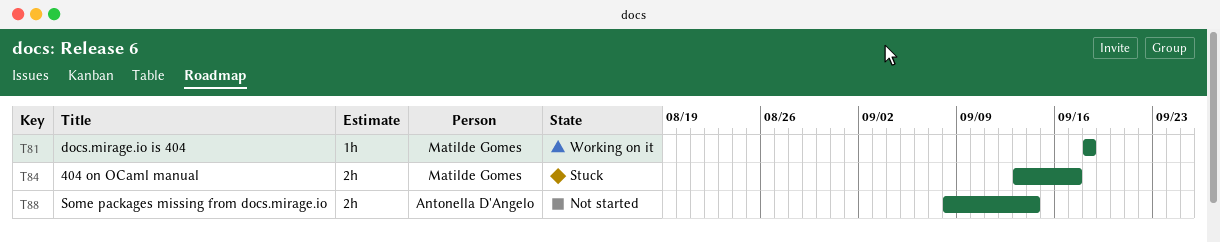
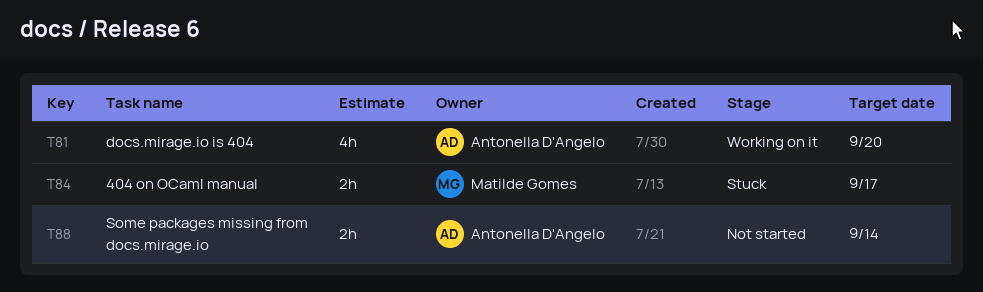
T81, owner: Matilde Gomes -> Antonella D'Angelo
T81, estimate: 1h -> 4h
T81, due: Sep 18 -> Sep 20

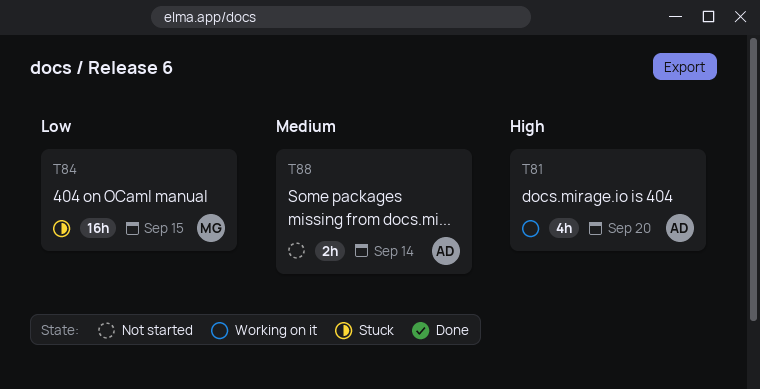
T84, estimate: 2h -> 16h
T84, due: Sep 17 -> Sep 15

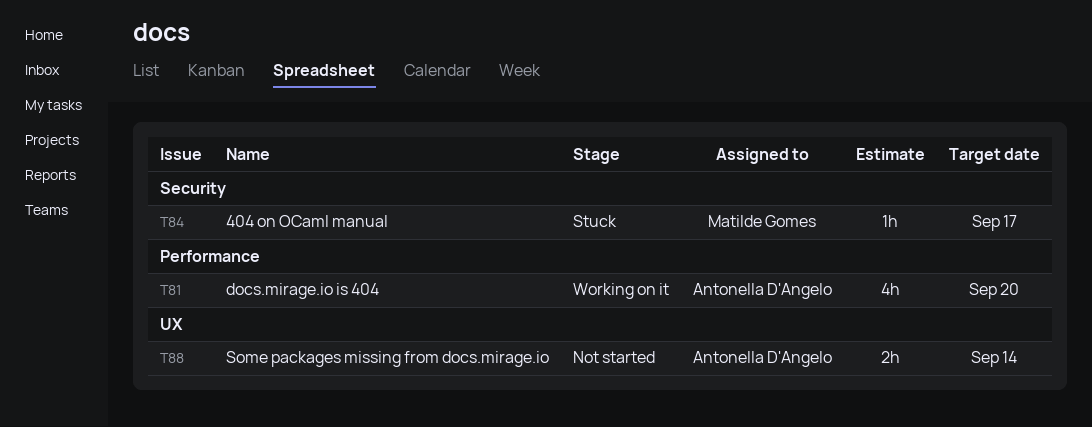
T84, estimate: 16h -> 1h
T84, due: Sep 15 -> Sep 17

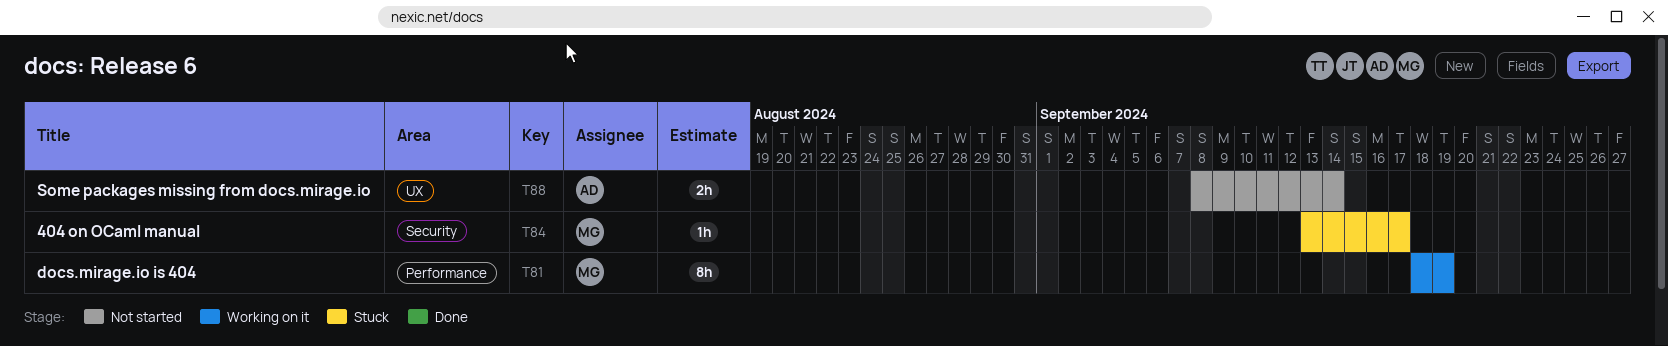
T81, owner: Antonella D'Angelo -> Matilde Gomes
T81, estimate: 4h -> 8h
T81, due: Sep 20 -> Sep 19

